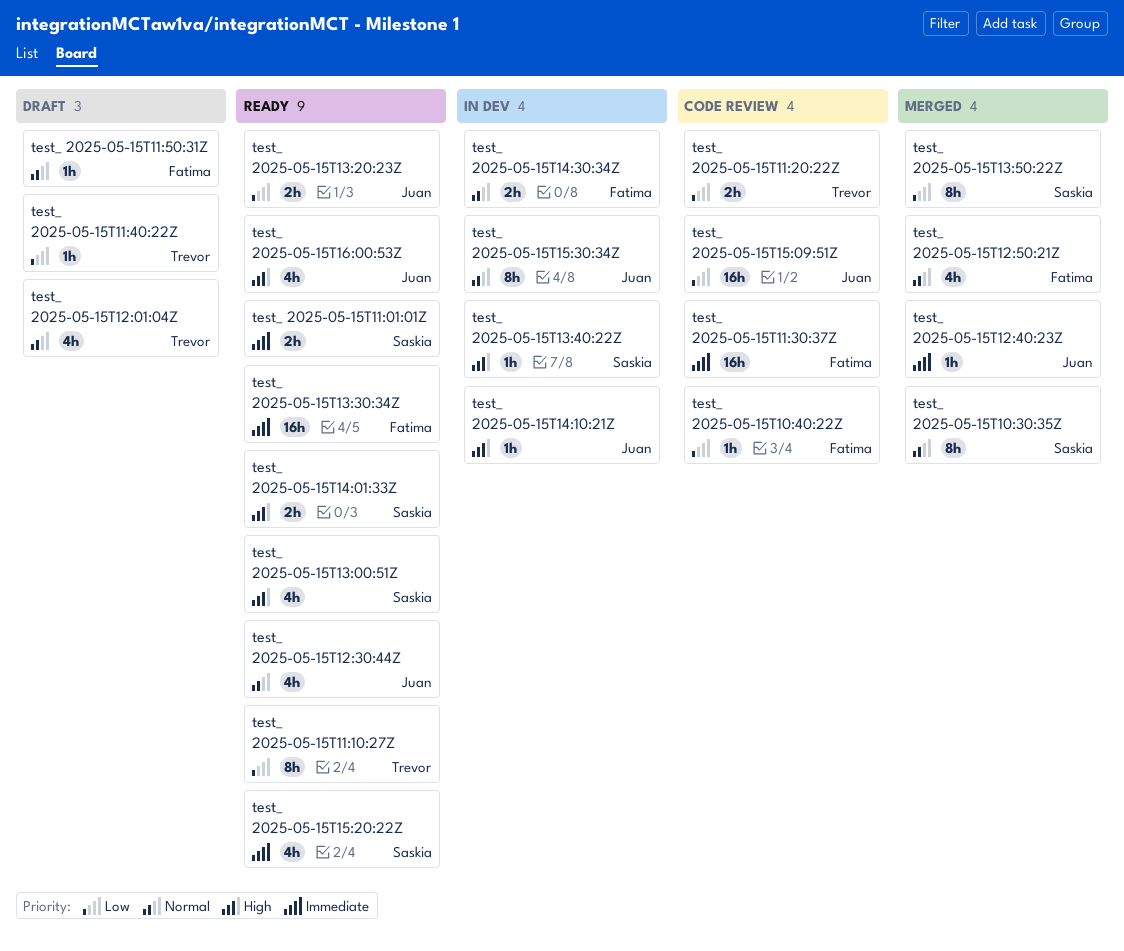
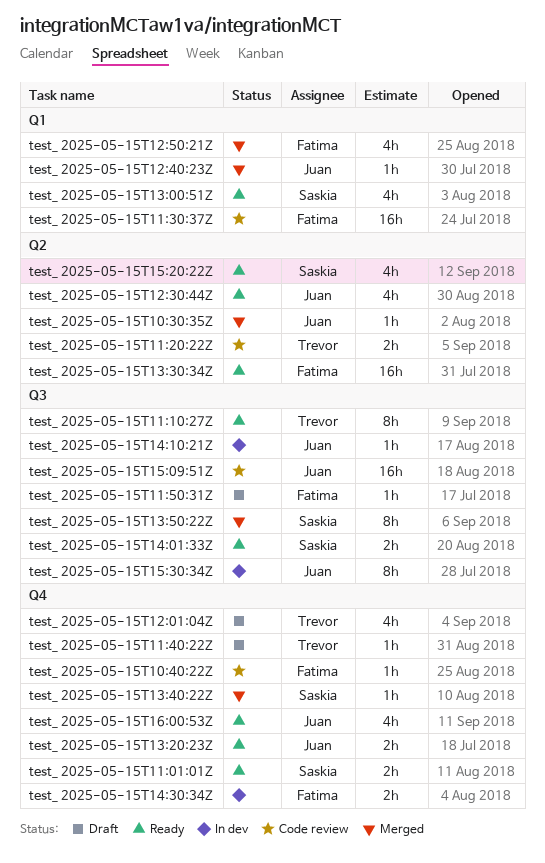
test_ 2025-05-15T10:30:35Z, owner: Saskia -> Juan
test_ 2025-05-15T10:30:35Z, estimate: 8h -> 1h
test_ 2025-05-15T13:40:22Z, status: In dev -> Merged

